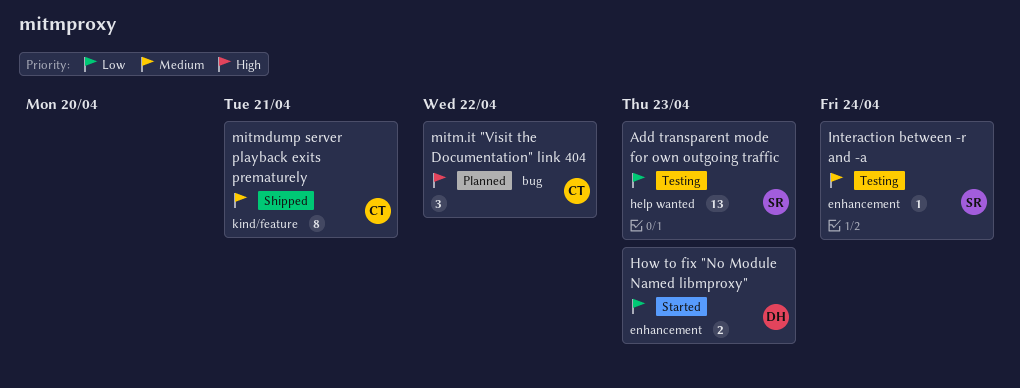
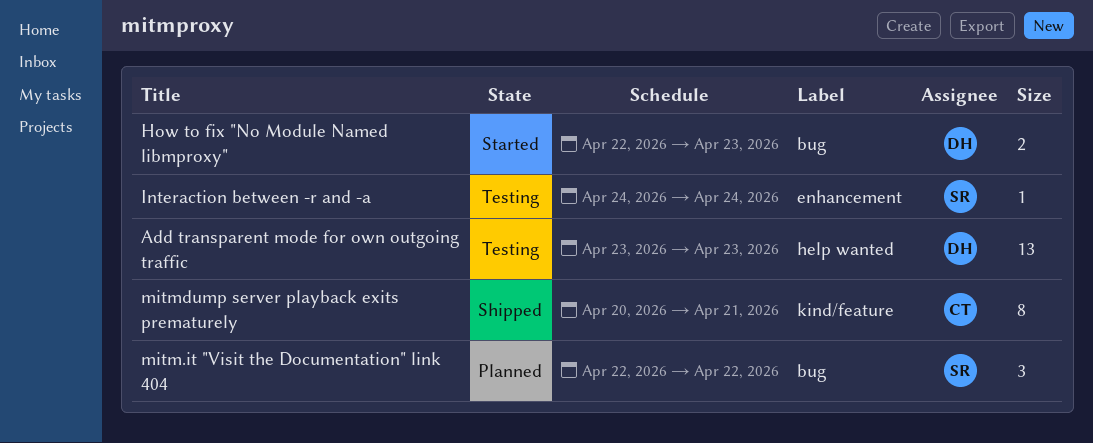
Add transparent mode for own outgoing traffic, owner: SR -> DH
How to fix "No Module Named libmproxy", label: enhancement -> bug
mitm.it "Visit the Documentation" link 404, owner: CT -> SR

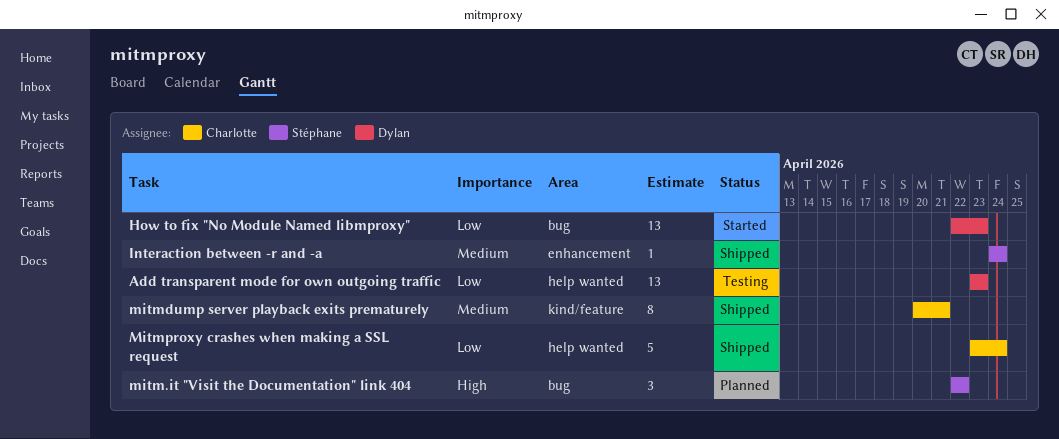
How to fix "No Module Named libmproxy", estimate: 2 -> 13
Interaction between -r and -a, status: Testing -> Shipped
Mitmproxy crashes when making a SSL request: none -> present

